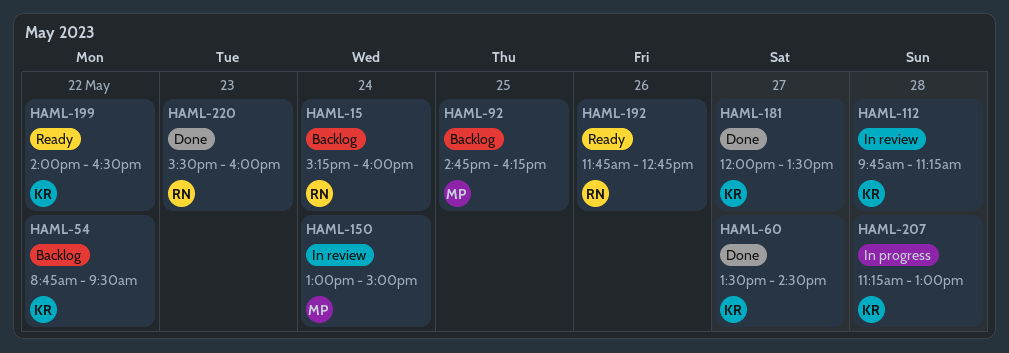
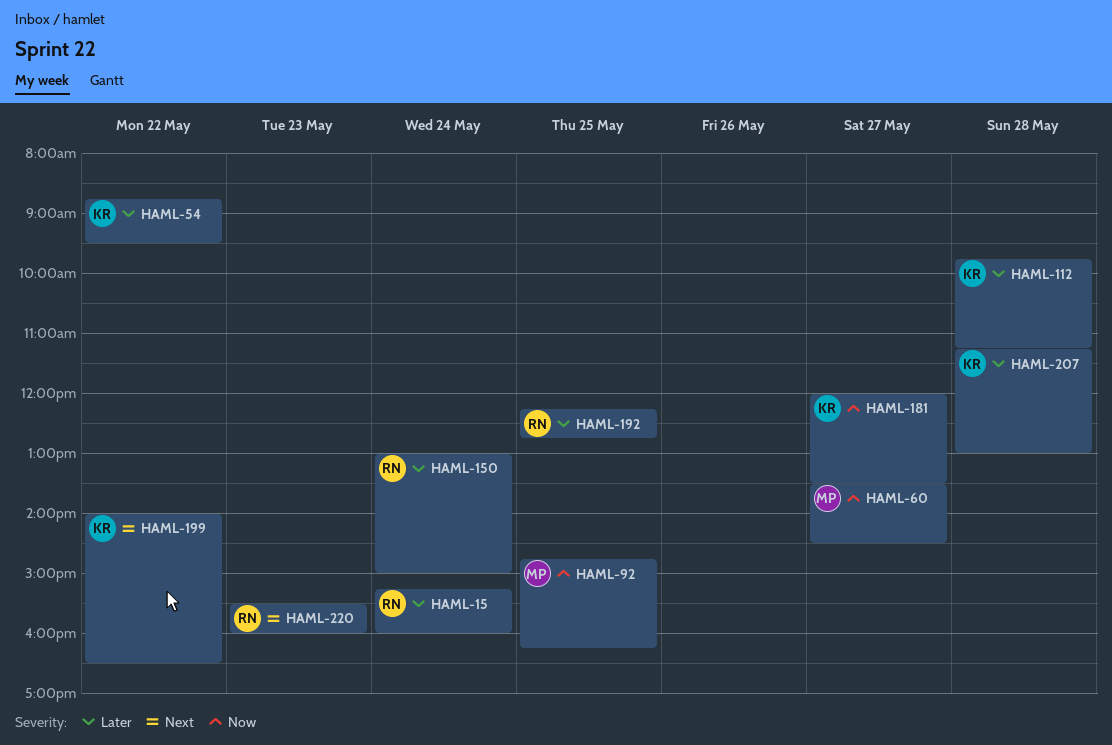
HAML-60, owner: KR -> MP
HAML-150, owner: MP -> RN
HAML-192, day: May 26 -> May 25
HAML-192, begins: 11:45 -> 12:15

